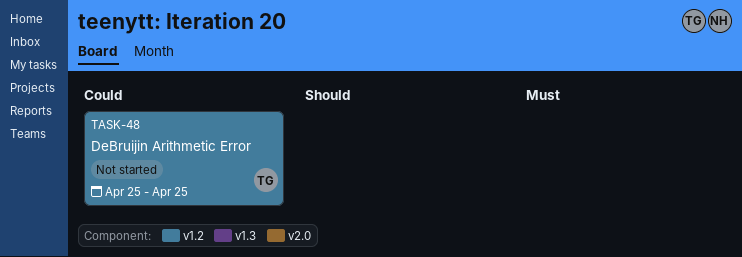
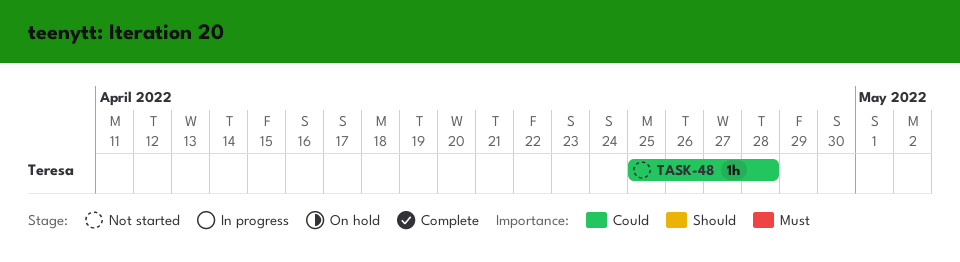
TASK-48, due: Apr 25 -> Apr 28

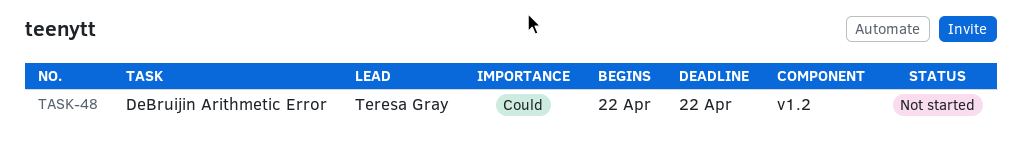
TASK-48, start: Apr 25 -> Apr 22
TASK-48, due: Apr 28 -> Apr 22

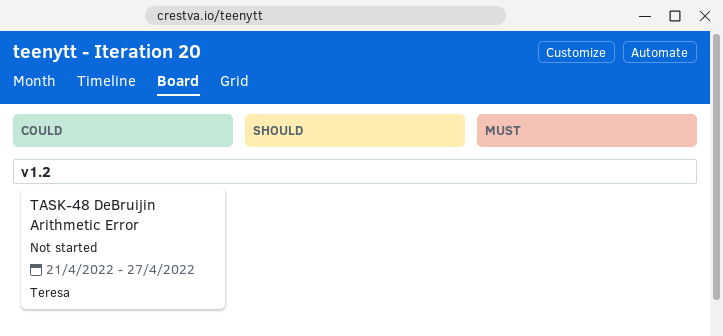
TASK-48, start: Apr 22 -> Apr 21
TASK-48, due: Apr 22 -> Apr 27

